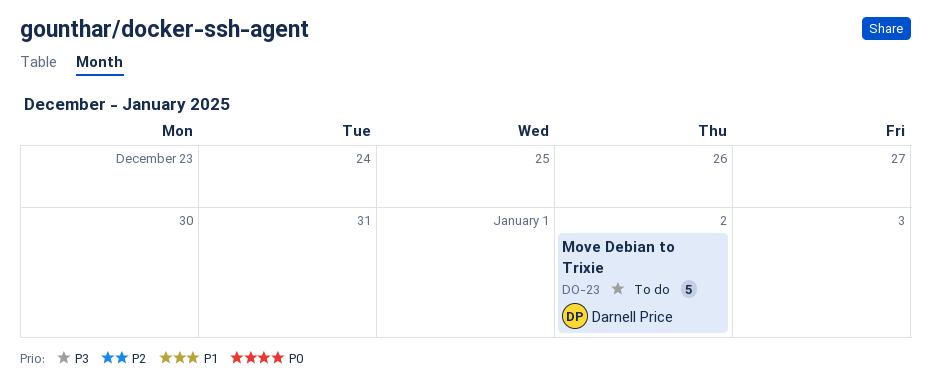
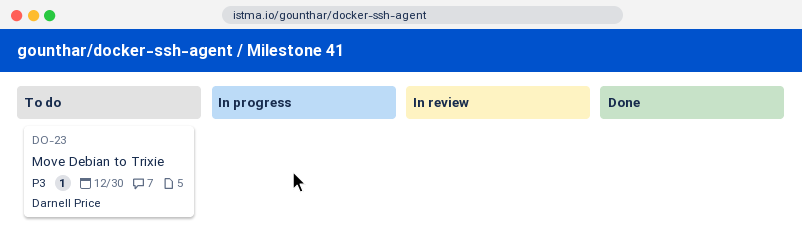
DO-23, estimate: 5 -> 1
DO-23, due: Jan 2 -> Dec 30

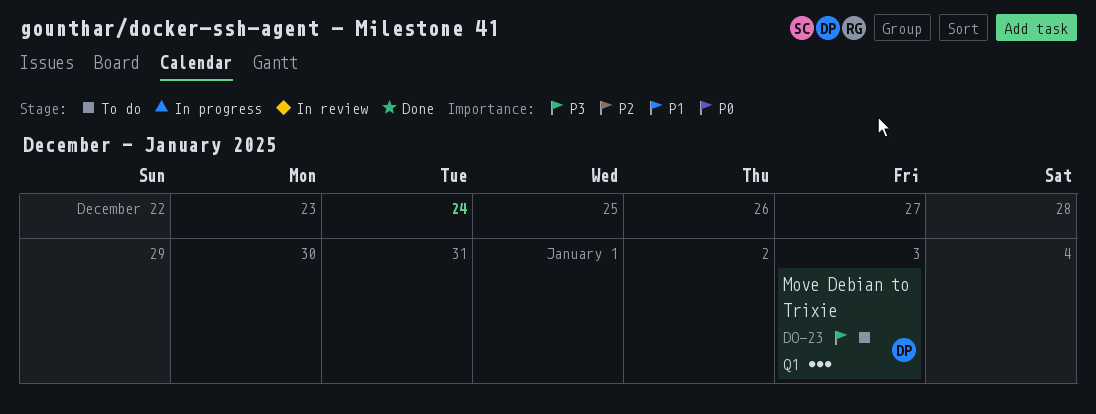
DO-23, estimate: 1 -> 3
DO-23, due: Dec 30 -> Jan 3

